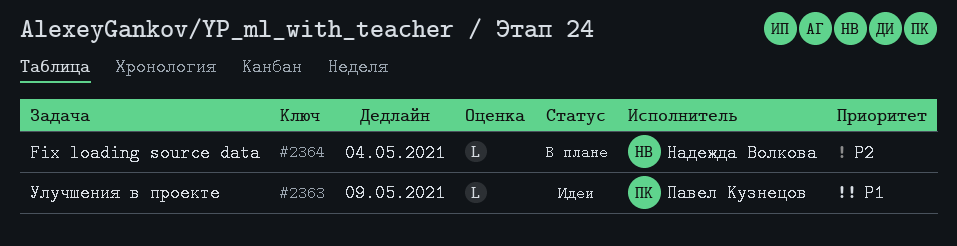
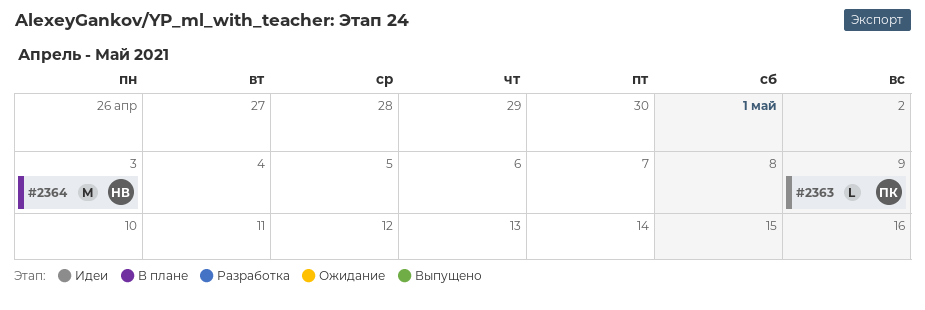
#2364, estimate: L -> M
#2364, due: May 4 -> May 3

